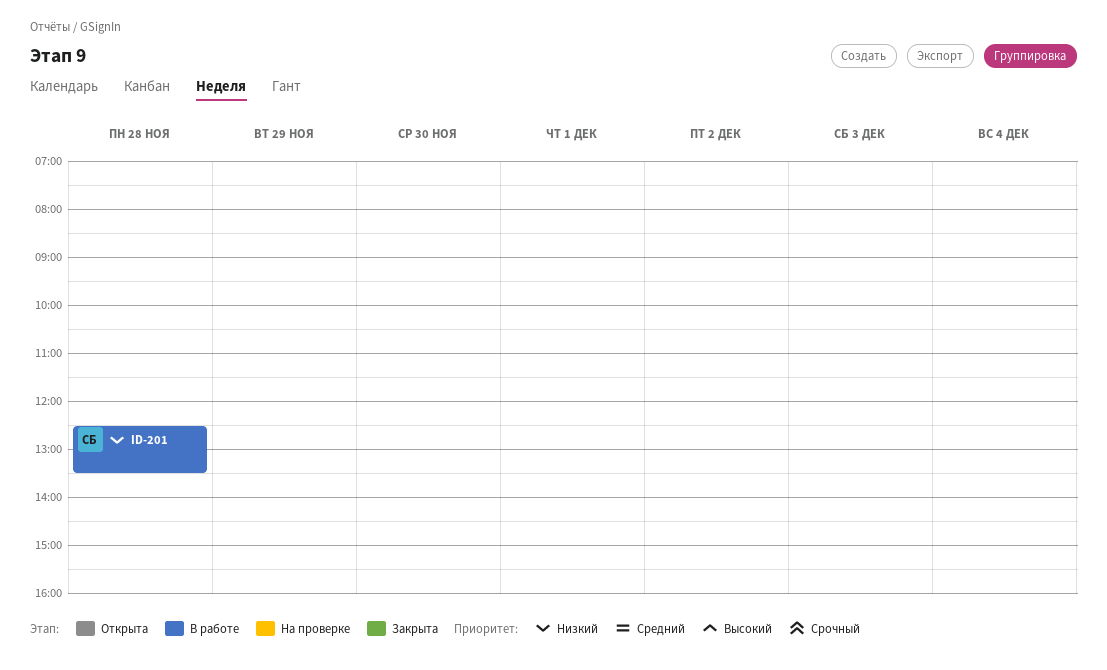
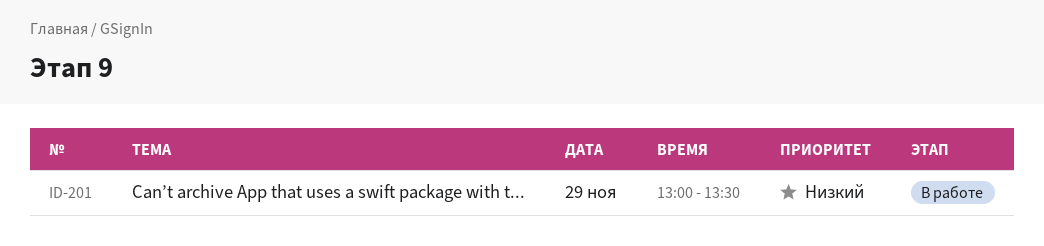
ID-201, day: Nov 28 -> Nov 29
ID-201, begins: 12:30 -> 13:00

